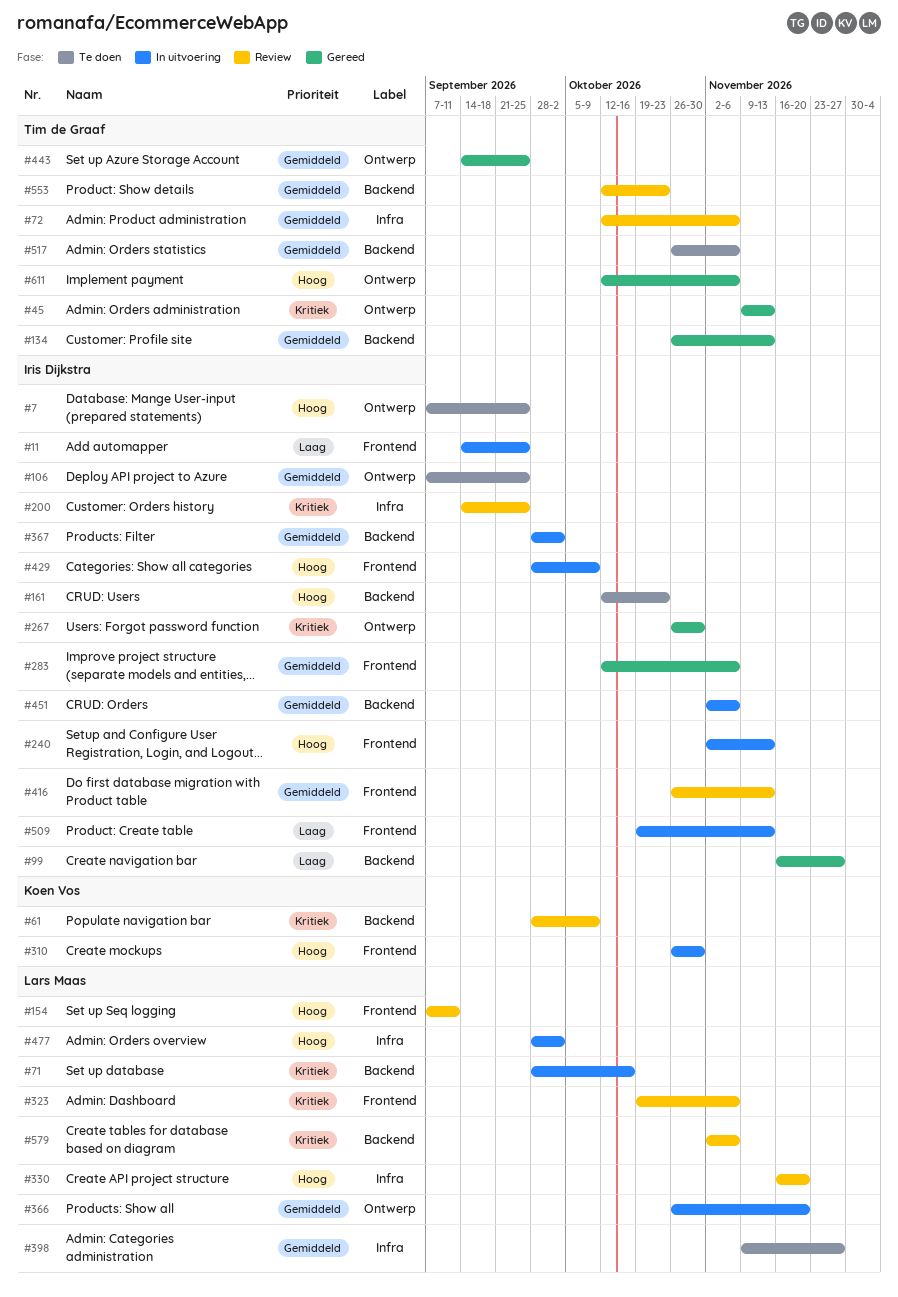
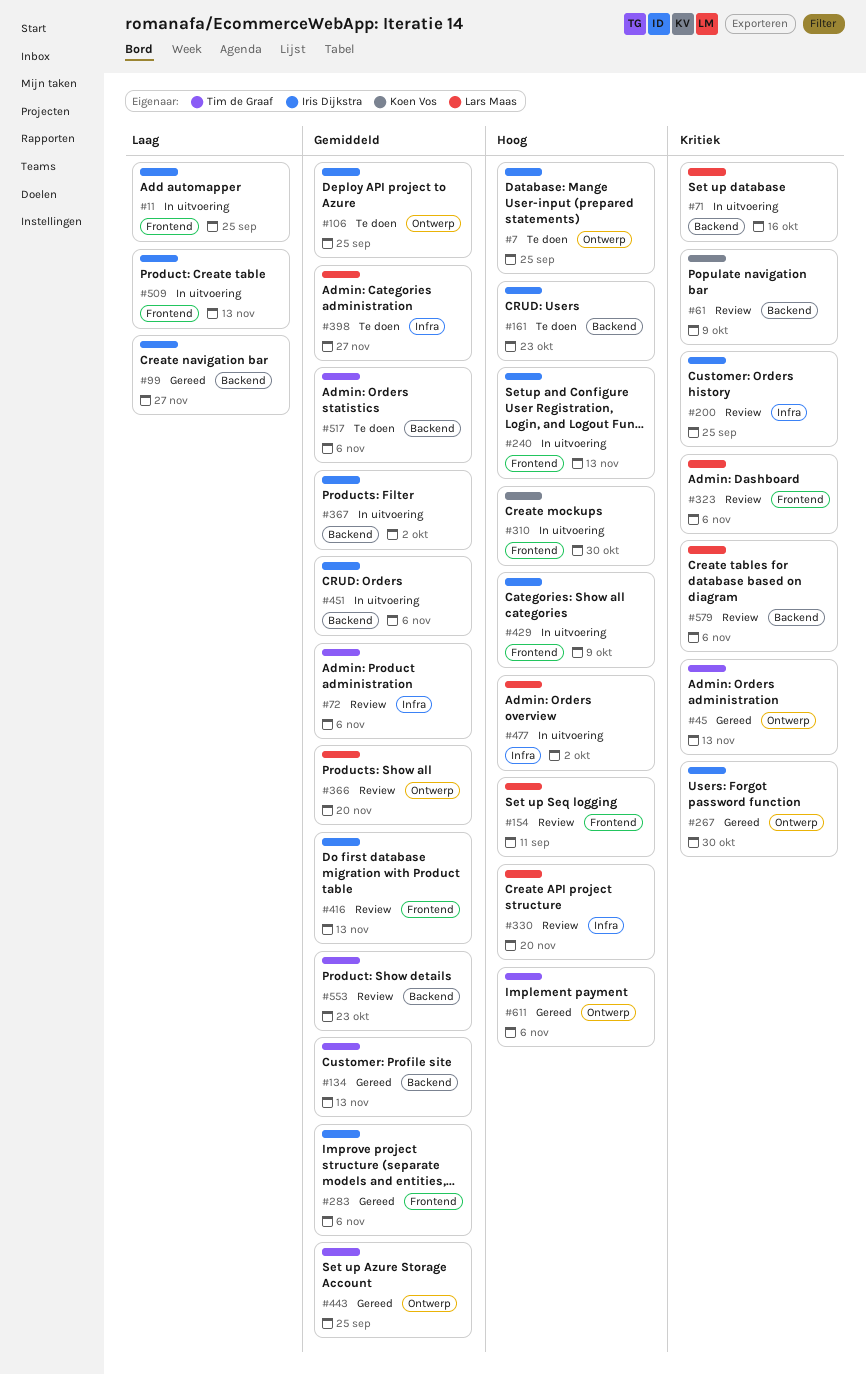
#366, status: In uitvoering -> Review

